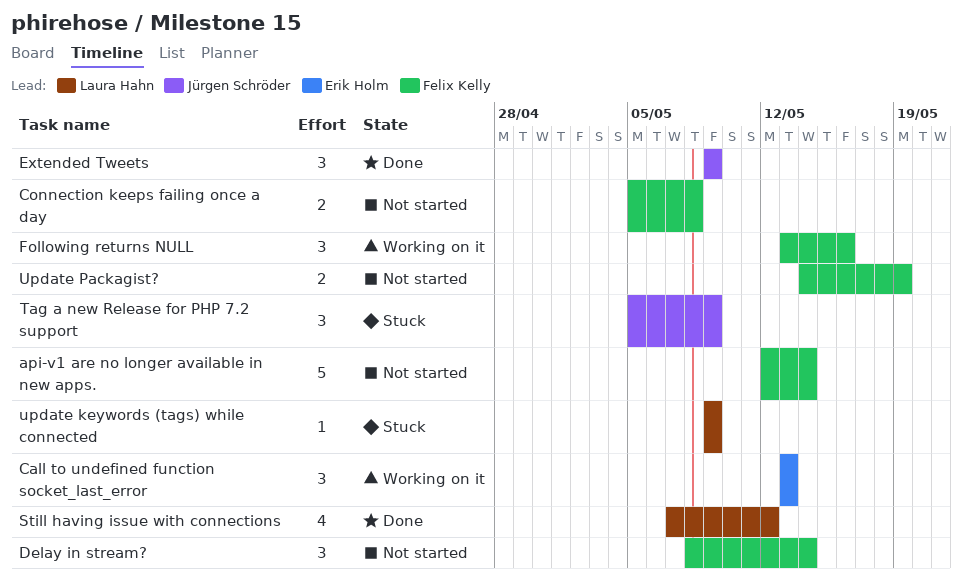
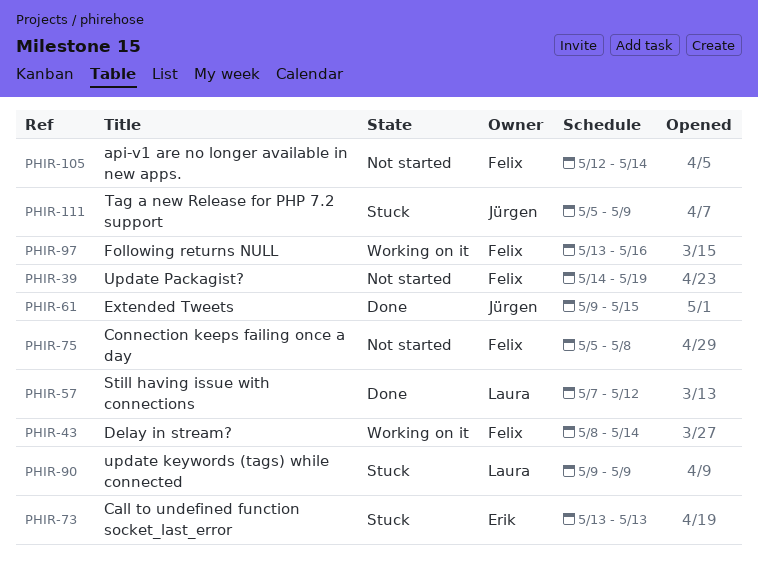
Call to undefined function socket_last_error, status: Working on it -> Stuck
Delay in stream?, status: Not started -> Working on it
Extended Tweets, due: May 9 -> May 15

